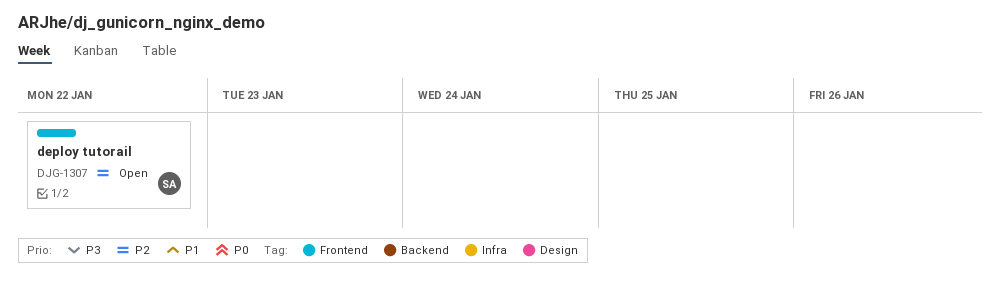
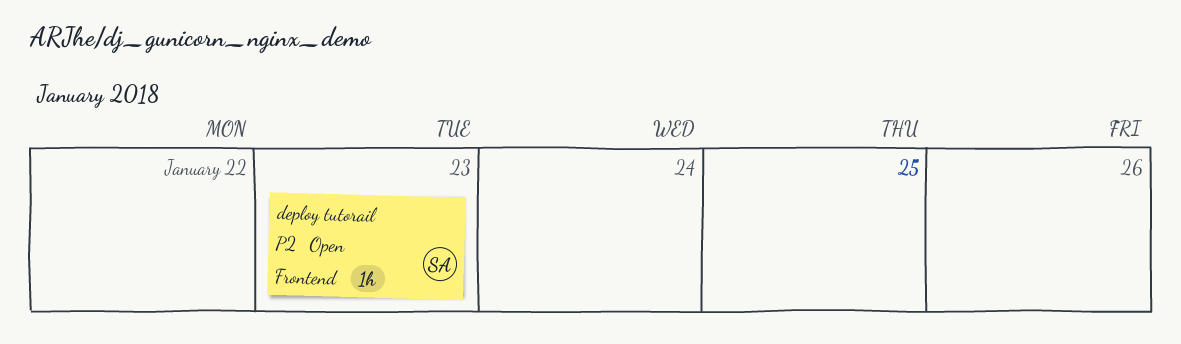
deploy tutorail, due: Jan 22 -> Jan 23

